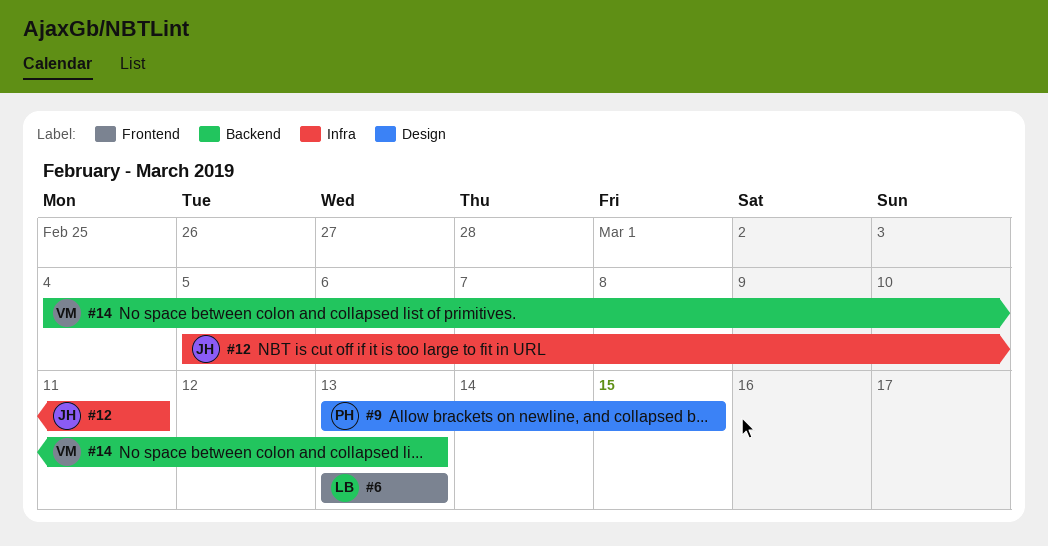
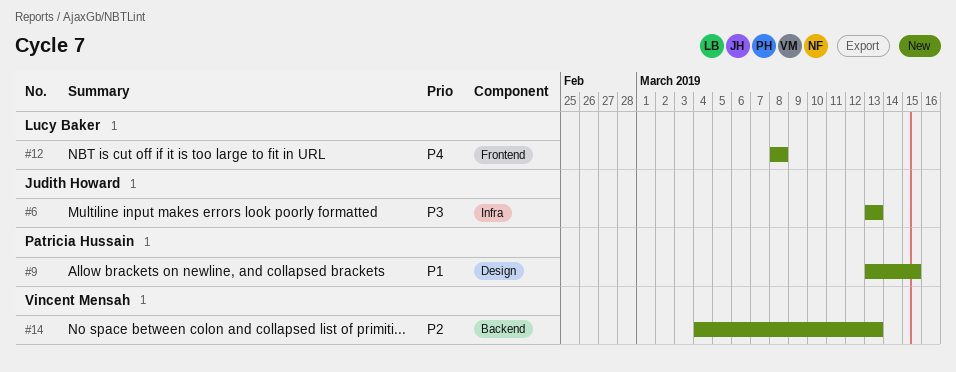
#6, owner: Lucy Baker -> Judith Howard
#6, label: Frontend -> Infra
#12, owner: Judith Howard -> Lucy Baker
#12, label: Infra -> Frontend
#12, start: Mar 5 -> Mar 8
#12, due: Mar 11 -> Mar 8

